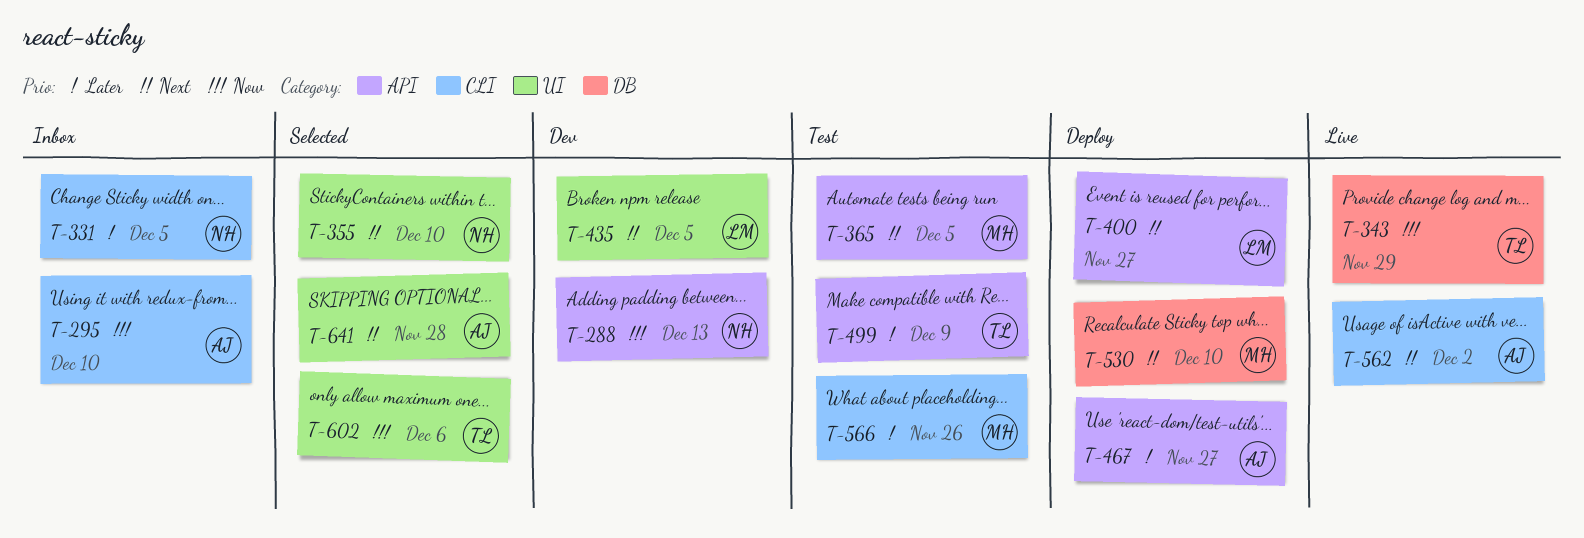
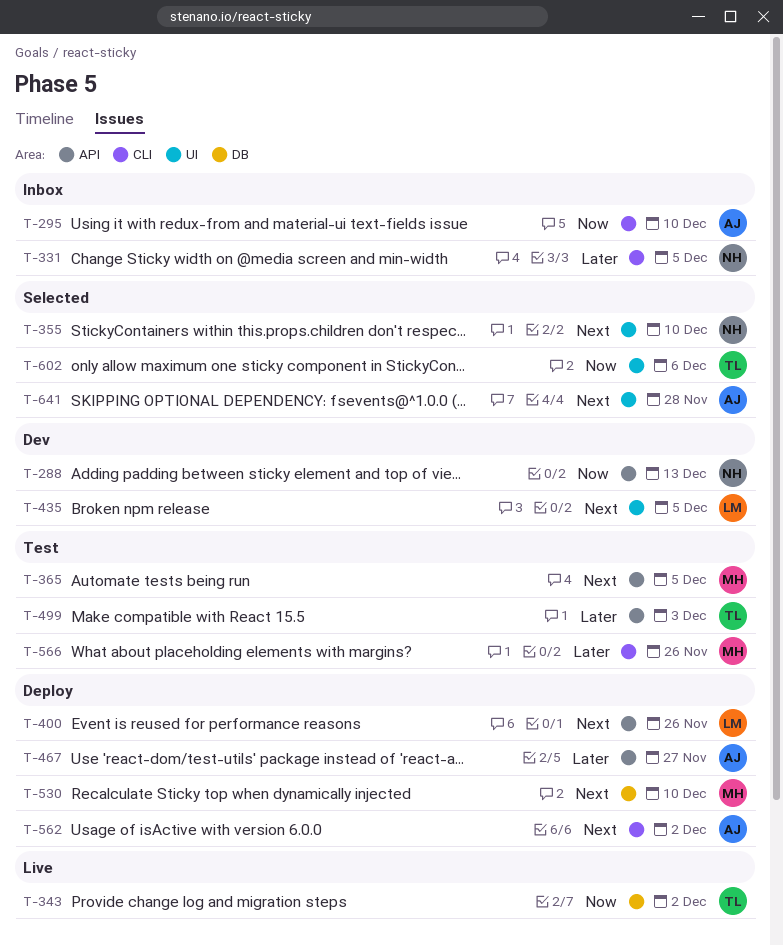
T-343, due: Nov 29 -> Dec 2
T-400, due: Nov 27 -> Nov 26
T-499, due: Dec 9 -> Dec 3
T-562, status: Live -> Deploy

